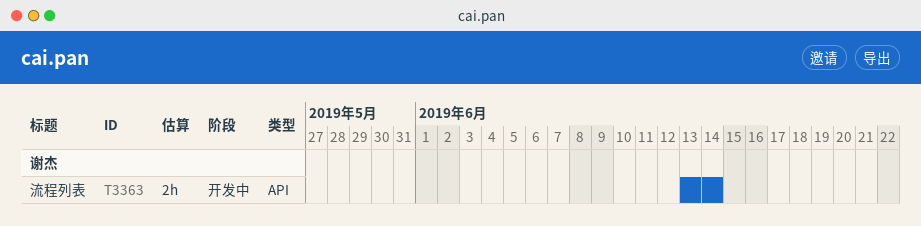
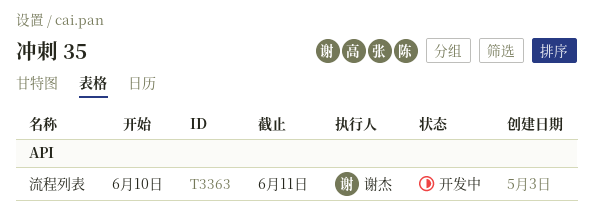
T3363, start: Jun 13 -> Jun 10
T3363, due: Jun 14 -> Jun 11

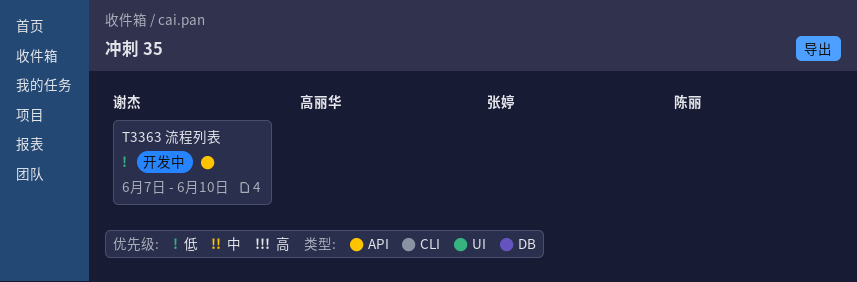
T3363, start: Jun 10 -> Jun 7
T3363, due: Jun 11 -> Jun 10

